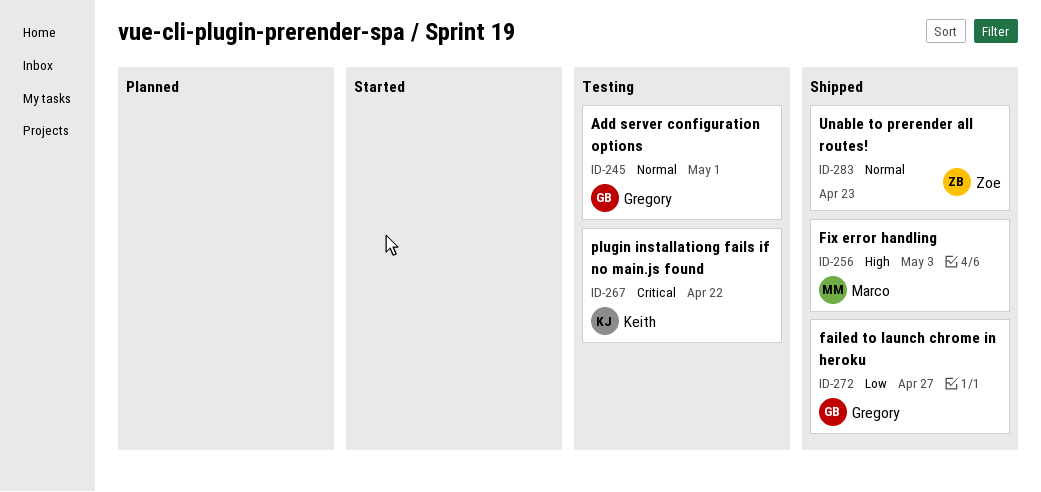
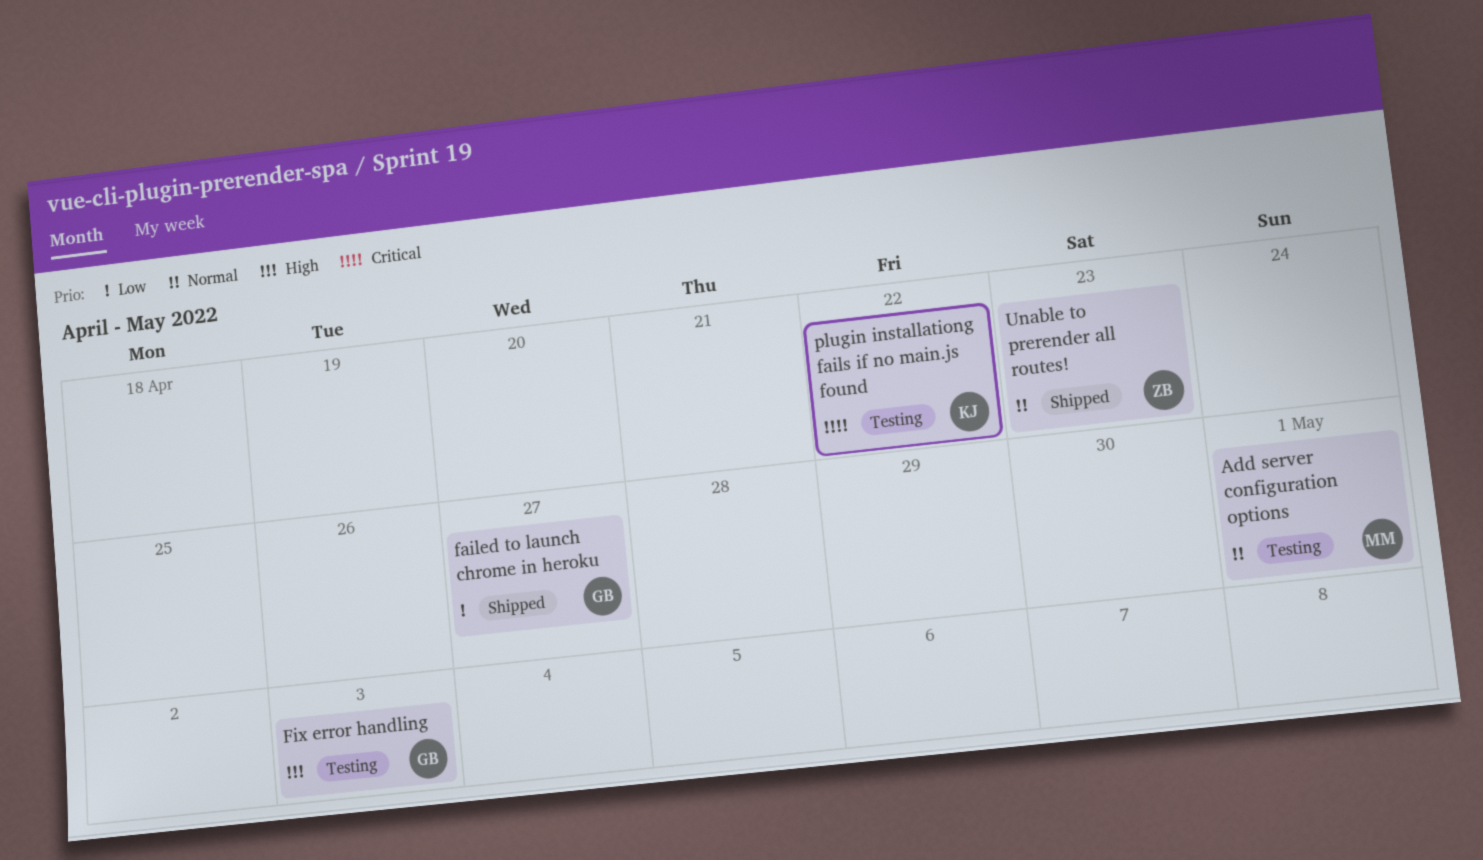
Add server configuration options, owner: Gregory -> Marco
Fix error handling, status: Shipped -> Testing
Fix error handling, owner: Marco -> Gregory

